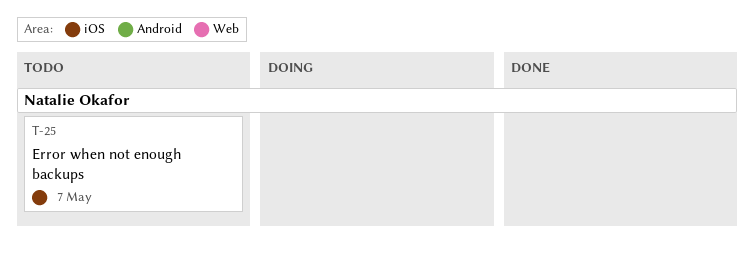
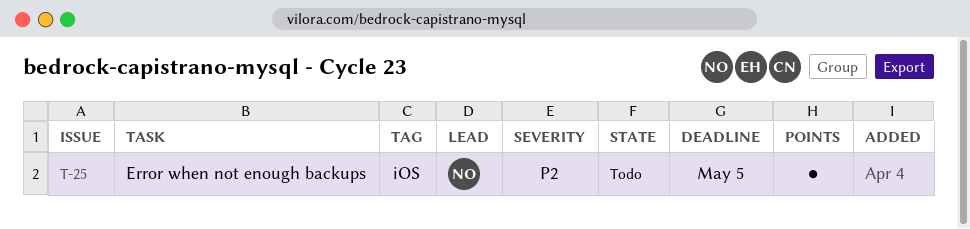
T-25, due: May 7 -> May 5

